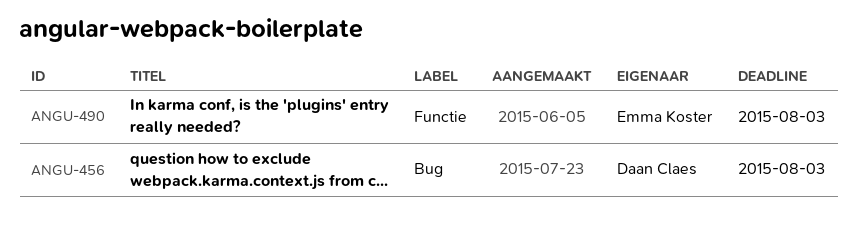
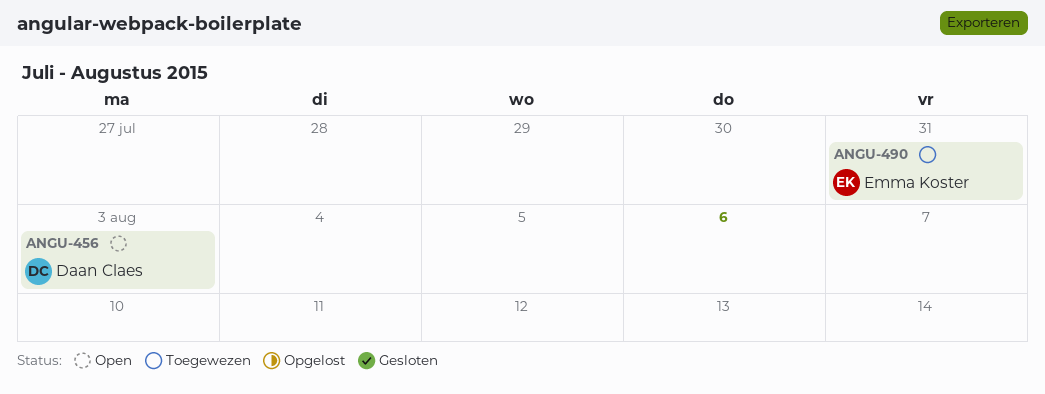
ANGU-490, due: Aug 3 -> Jul 31

